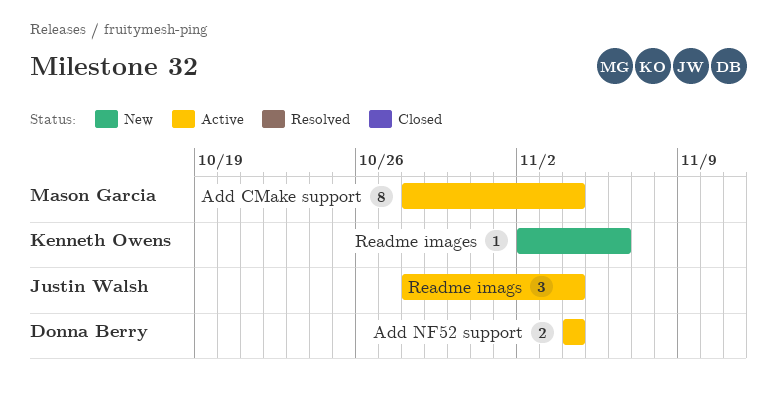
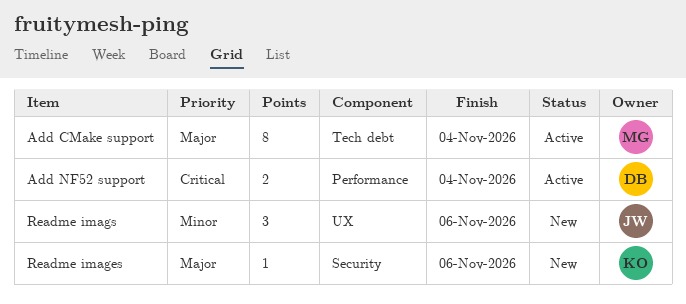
Readme imags, status: Active -> New
Readme imags, due: Nov 4 -> Nov 6

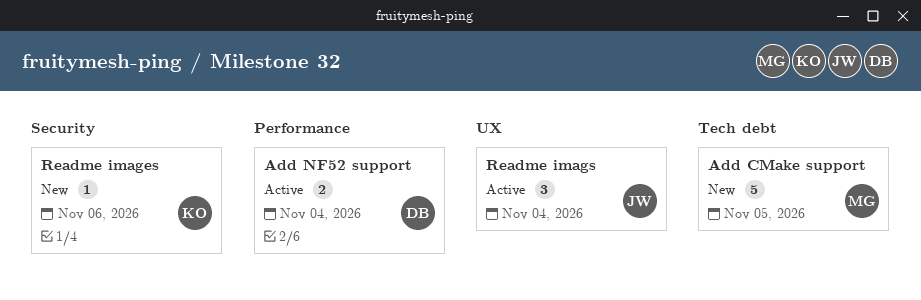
Add CMake support, status: Active -> New
Add CMake support, estimate: 8 -> 5
Add CMake support, due: Nov 4 -> Nov 5
Readme imags, status: New -> Active
Readme imags, due: Nov 6 -> Nov 4

